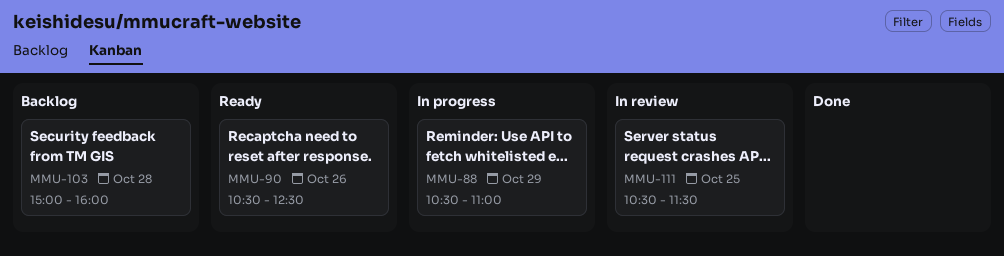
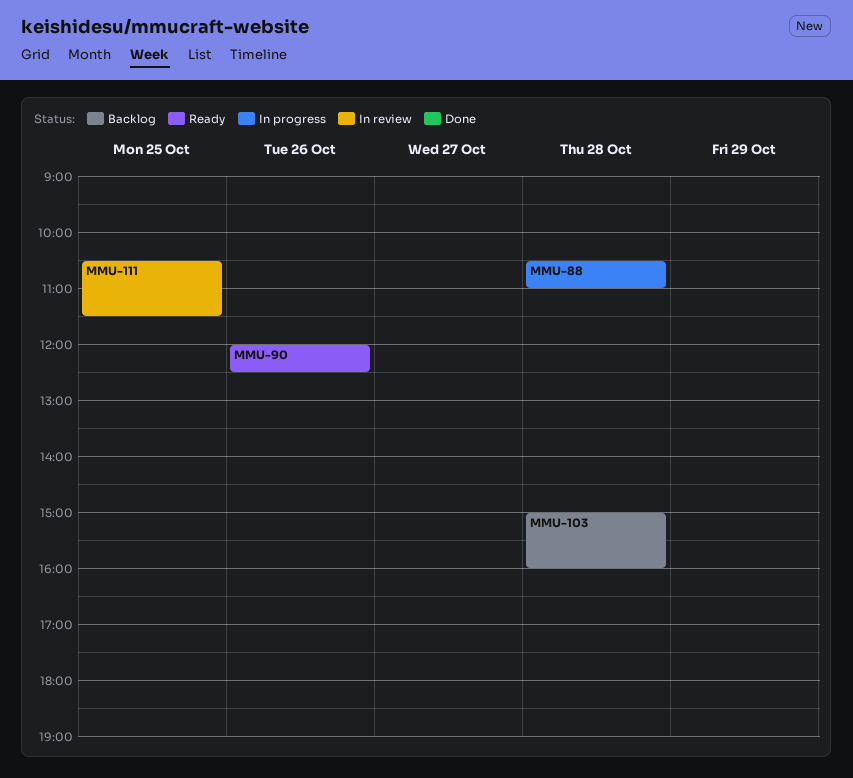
MMU-88, day: Oct 29 -> Oct 28
MMU-90, begins: 10:30 -> 12:00

